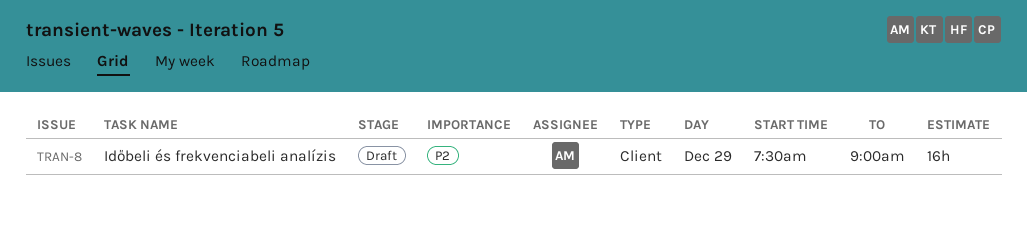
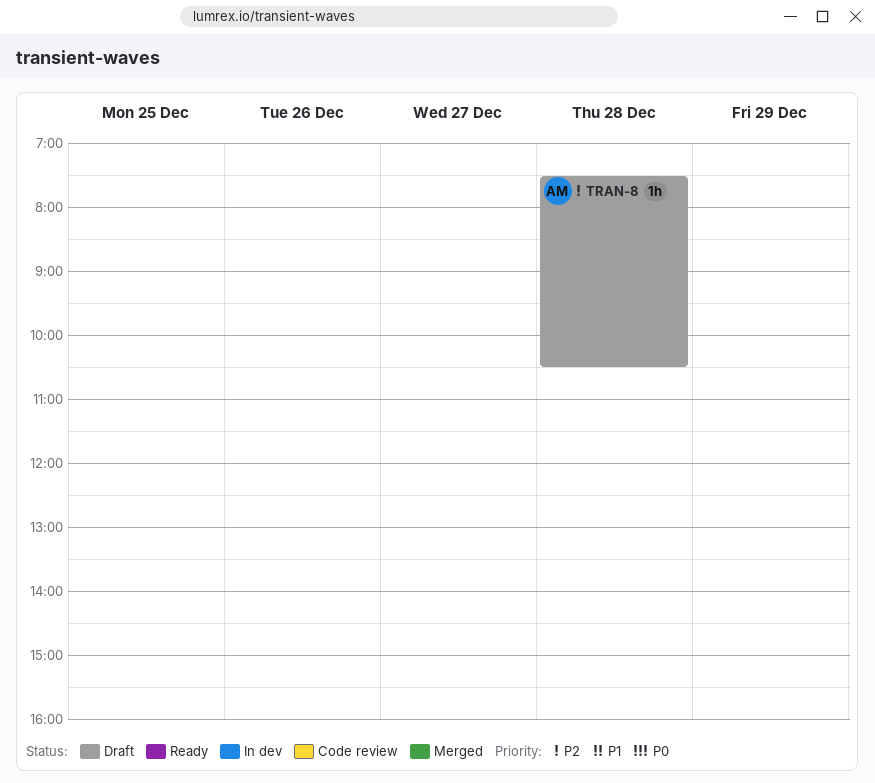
TRAN-8, estimate: 16h -> 1h
TRAN-8, day: Dec 29 -> Dec 28
TRAN-8, ends: 09:00 -> 10:30

